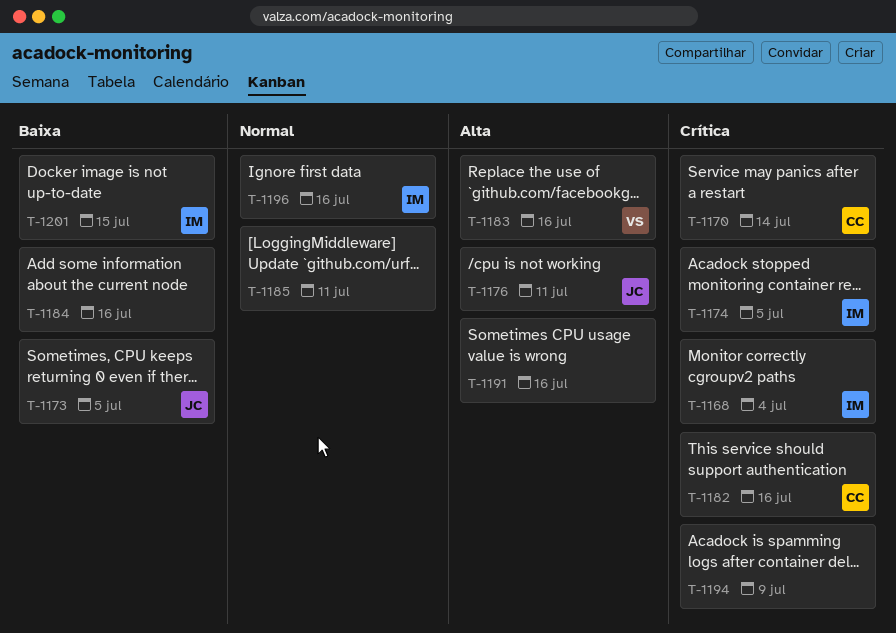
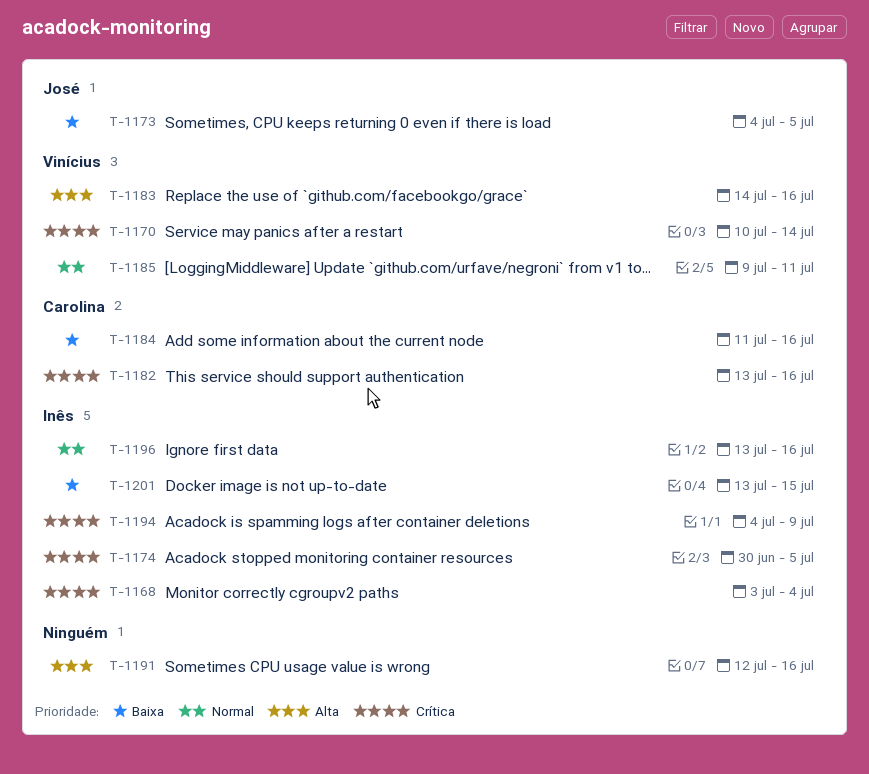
T-1170, owner: Carolina -> Vinícius
T-1176: present -> none
T-1184, owner: none -> Carolina
T-1185, owner: none -> Vinícius
T-1194, owner: none -> Inês

